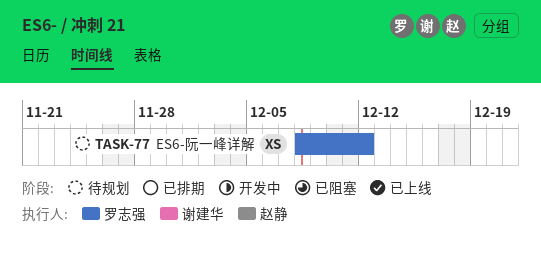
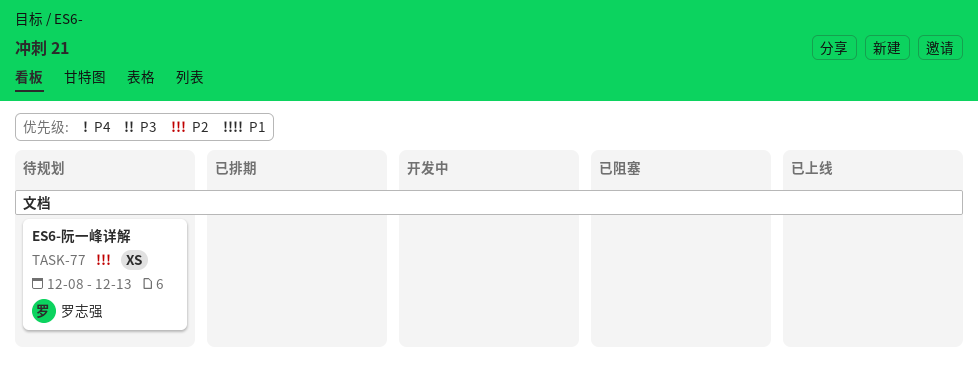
TASK-77, due: Dec 12 -> Dec 13

